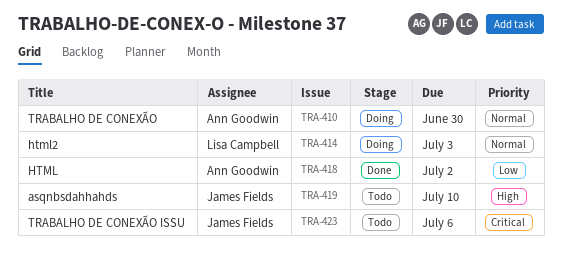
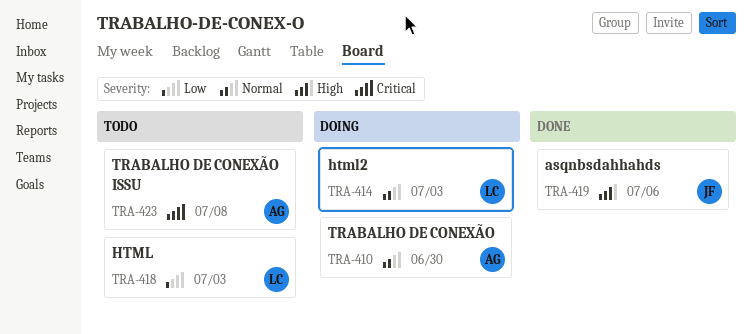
TRA-418, status: Done -> Todo
TRA-418, owner: Ann Goodwin -> Lisa Campbell
TRA-418, due: Jul 2 -> Jul 3
TRA-419, status: Todo -> Done
TRA-419, due: Jul 10 -> Jul 6
TRA-423, owner: James Fields -> Ann Goodwin
TRA-423, due: Jul 6 -> Jul 8

